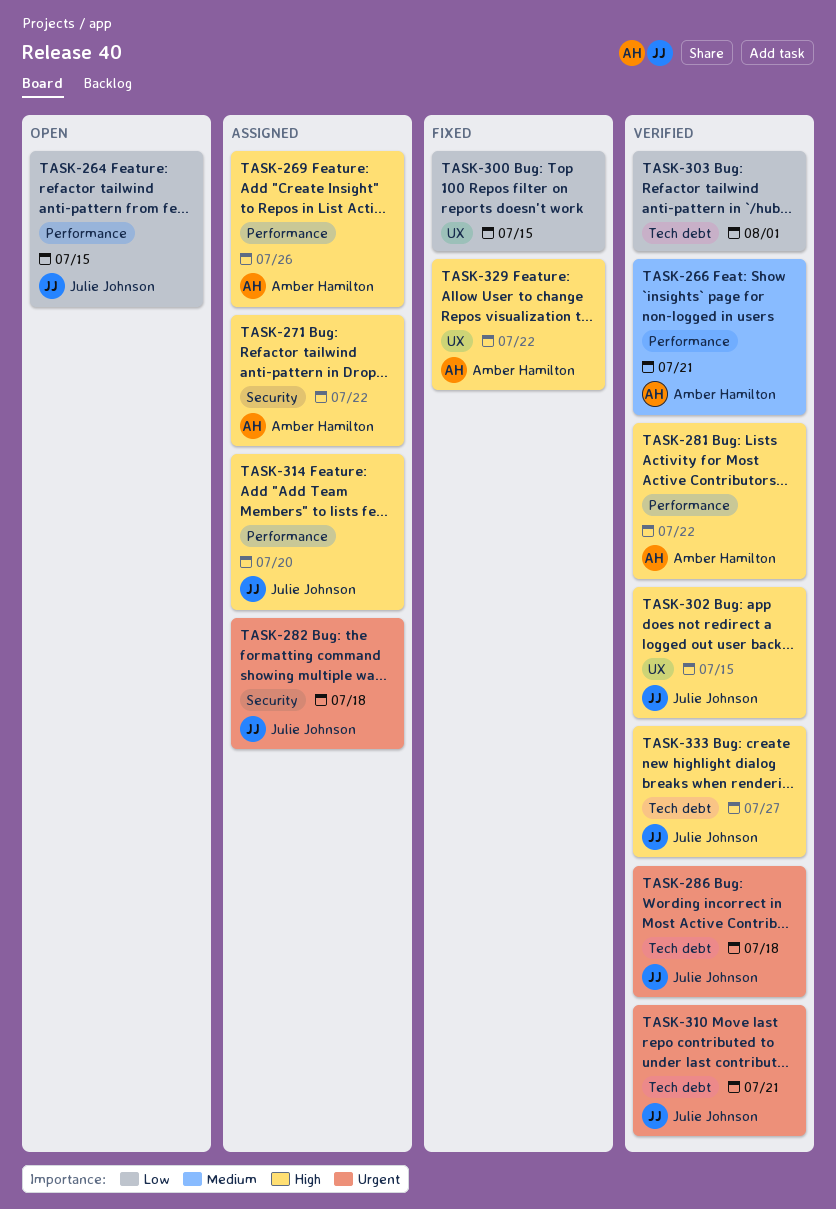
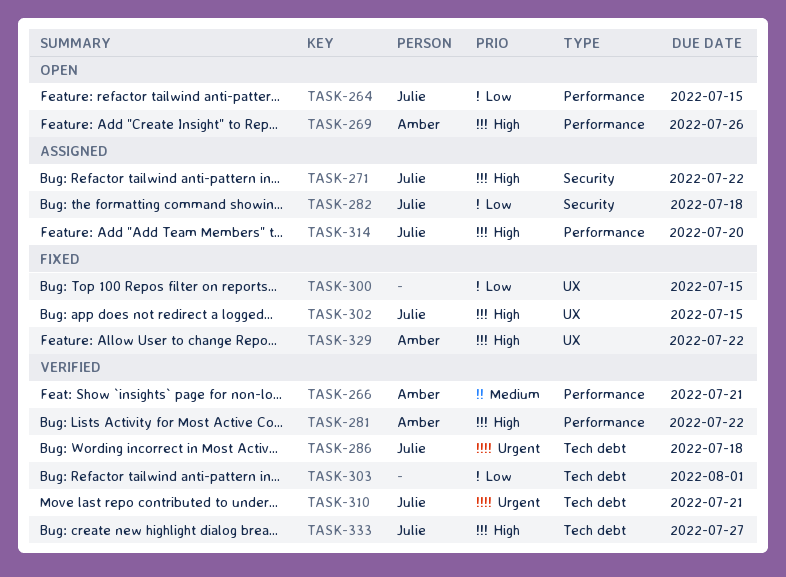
TASK-269, status: Assigned -> Open
TASK-271, owner: Amber Hamilton -> Julie Johnson
TASK-282, priority: Urgent -> Low
TASK-302, status: Verified -> Fixed

